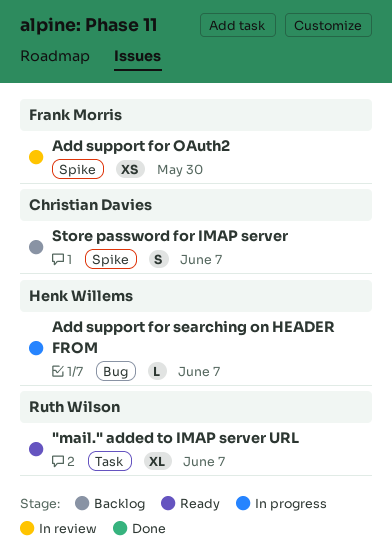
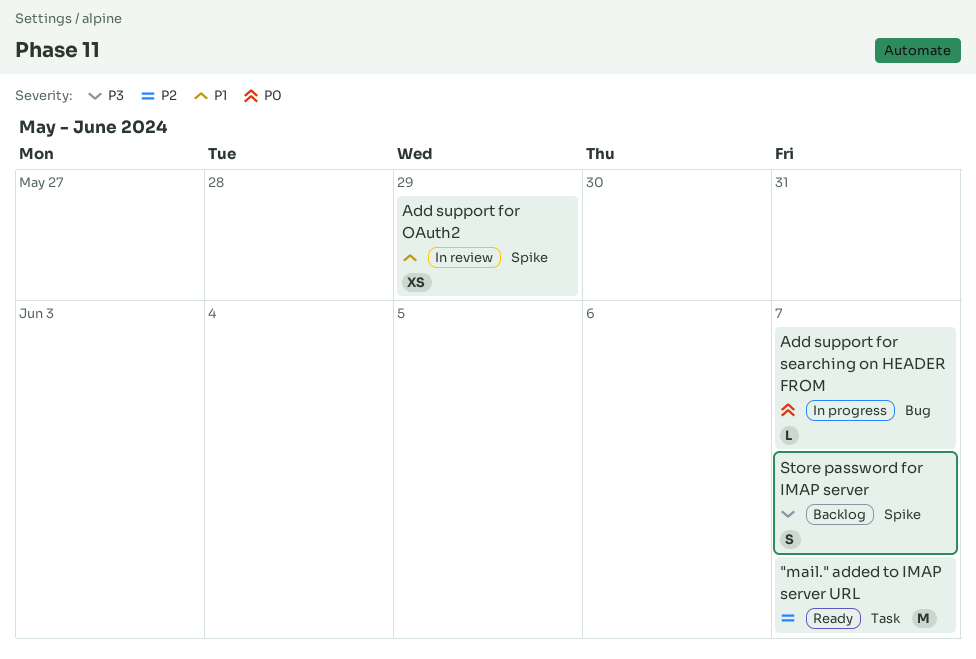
"mail." added to IMAP server URL, estimate: XL -> M
Add support for OAuth2, due: May 30 -> May 29

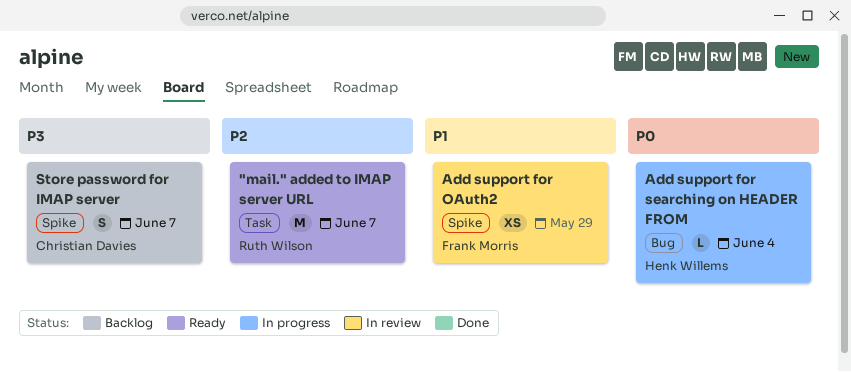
Add support for searching on HEADER FROM, due: Jun 7 -> Jun 4

